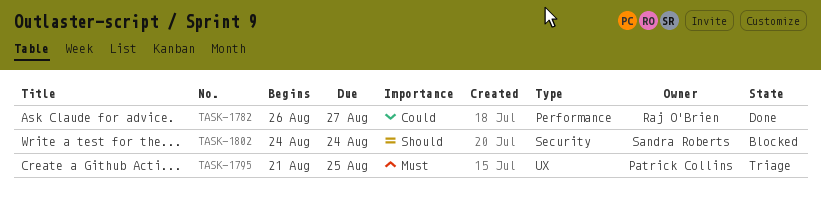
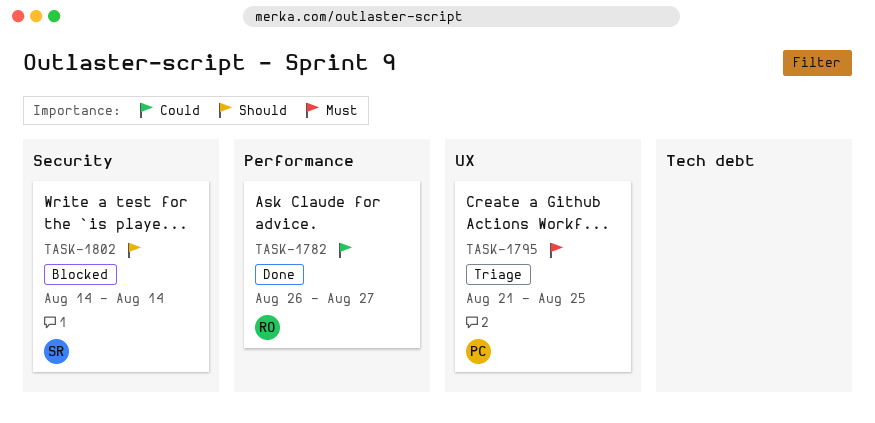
TASK-1802, start: Aug 24 -> Aug 14
TASK-1802, due: Aug 24 -> Aug 14

